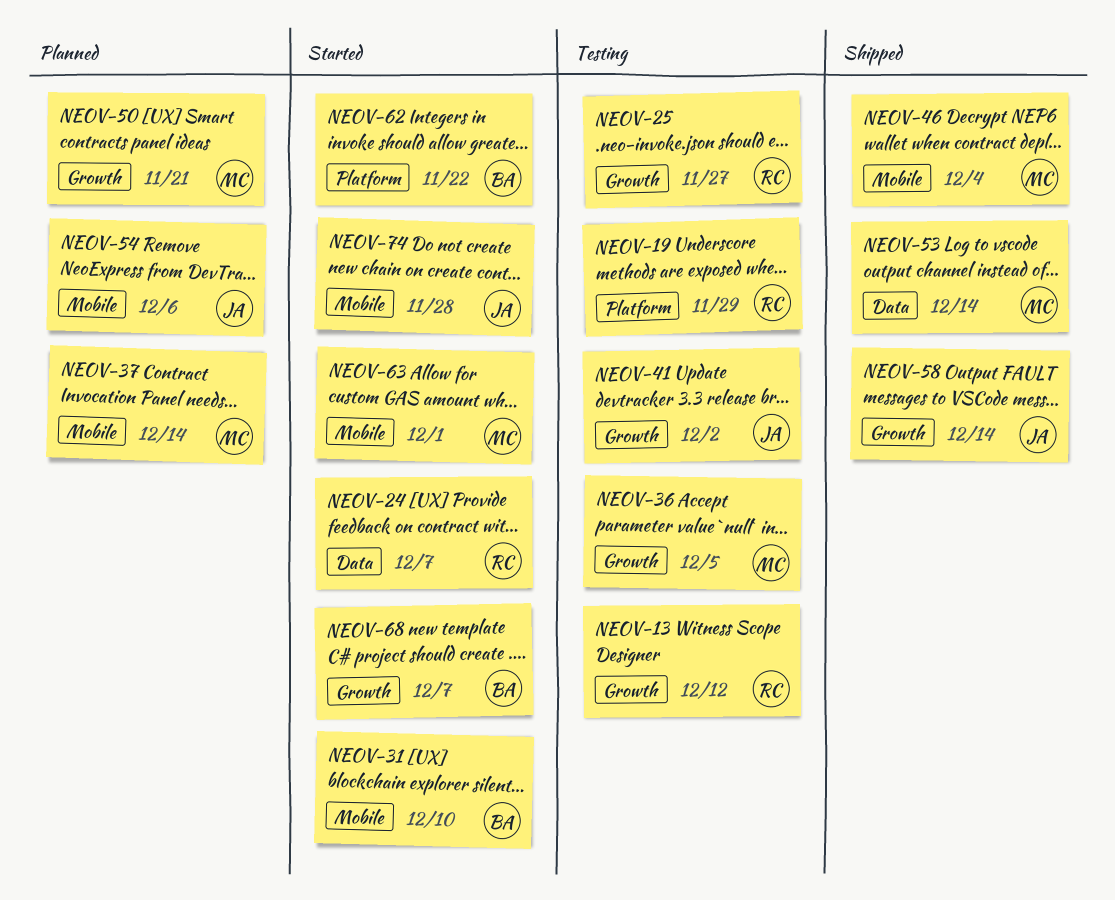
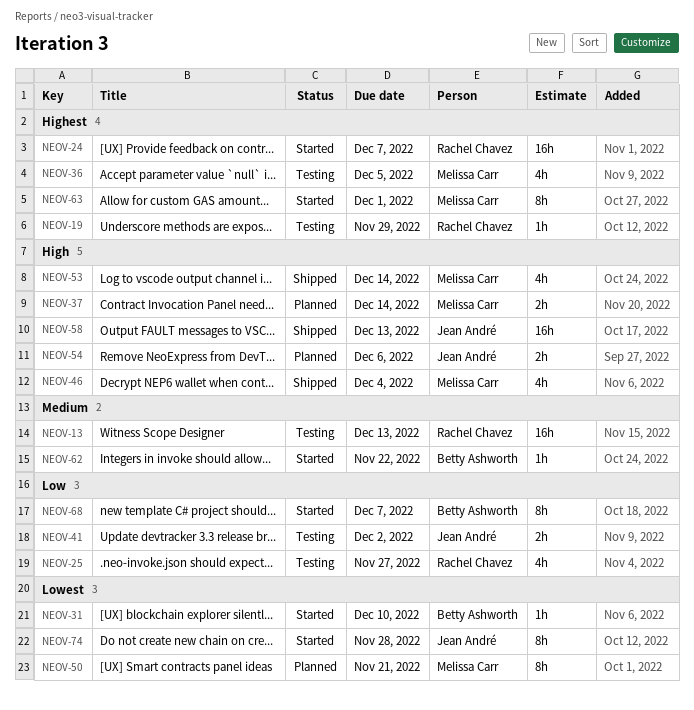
NEOV-13, due: Dec 12 -> Dec 13
NEOV-58, due: Dec 14 -> Dec 13

